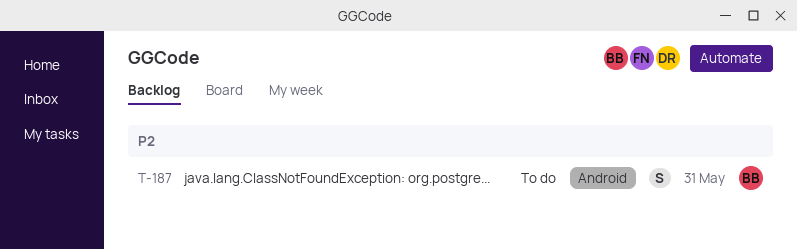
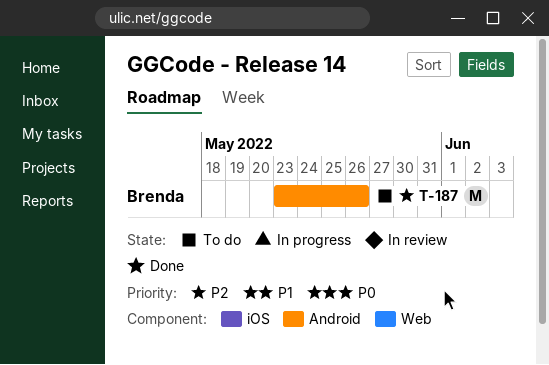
T-187, estimate: S -> M
T-187, due: May 31 -> May 26

